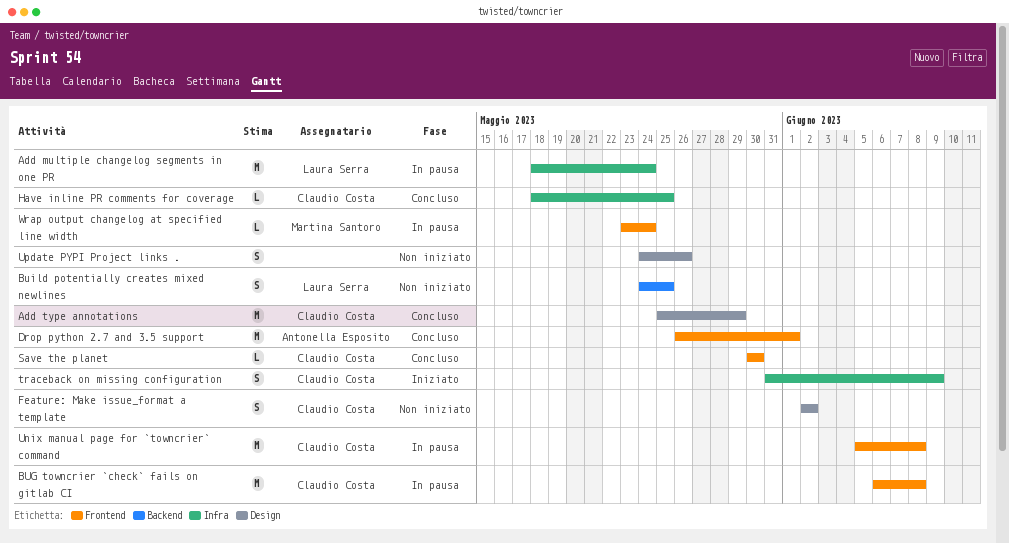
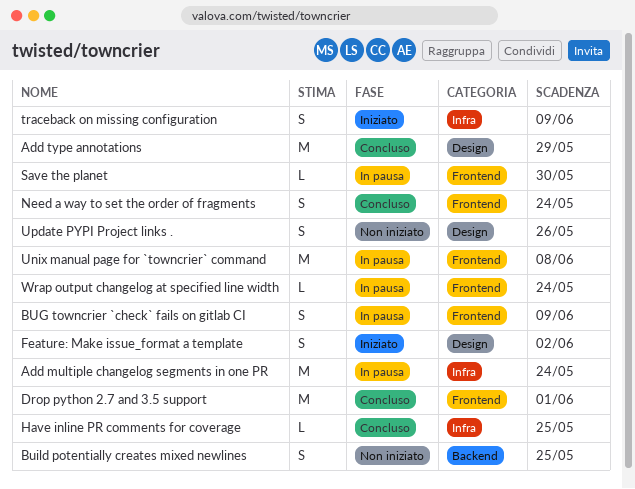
BUG towncrier `check` fails on gitlab CI, estimate: M -> S
BUG towncrier `check` fails on gitlab CI, due: Jun 8 -> Jun 9
Feature: Make issue_format a template, status: Non iniziato -> Iniziato
Need a way to set the order of fragments: none -> present
Save the planet, status: Concluso -> In pausa

